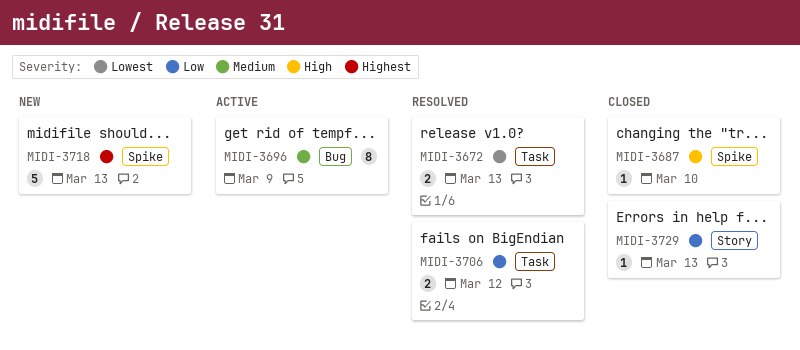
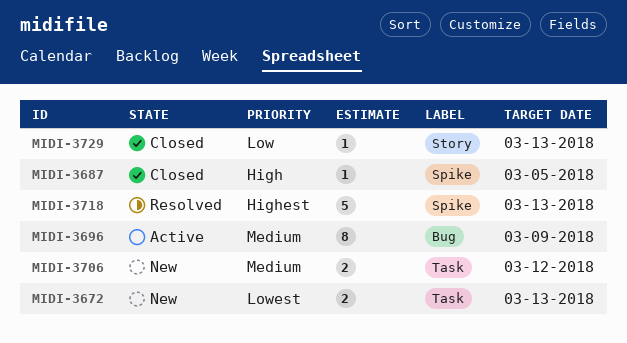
MIDI-3672, status: Resolved -> New
MIDI-3687, due: Mar 10 -> Mar 5
MIDI-3706, status: Resolved -> New
MIDI-3706, priority: Low -> Medium
MIDI-3718, status: New -> Resolved

